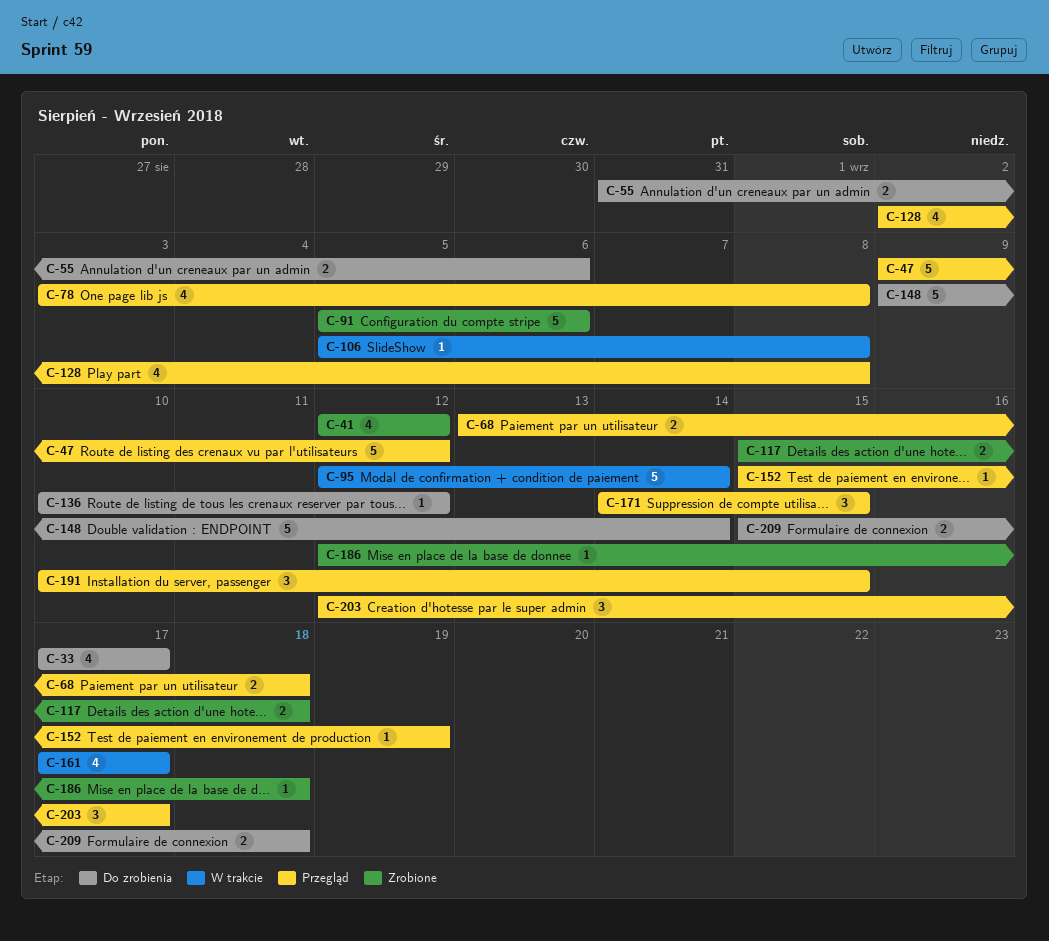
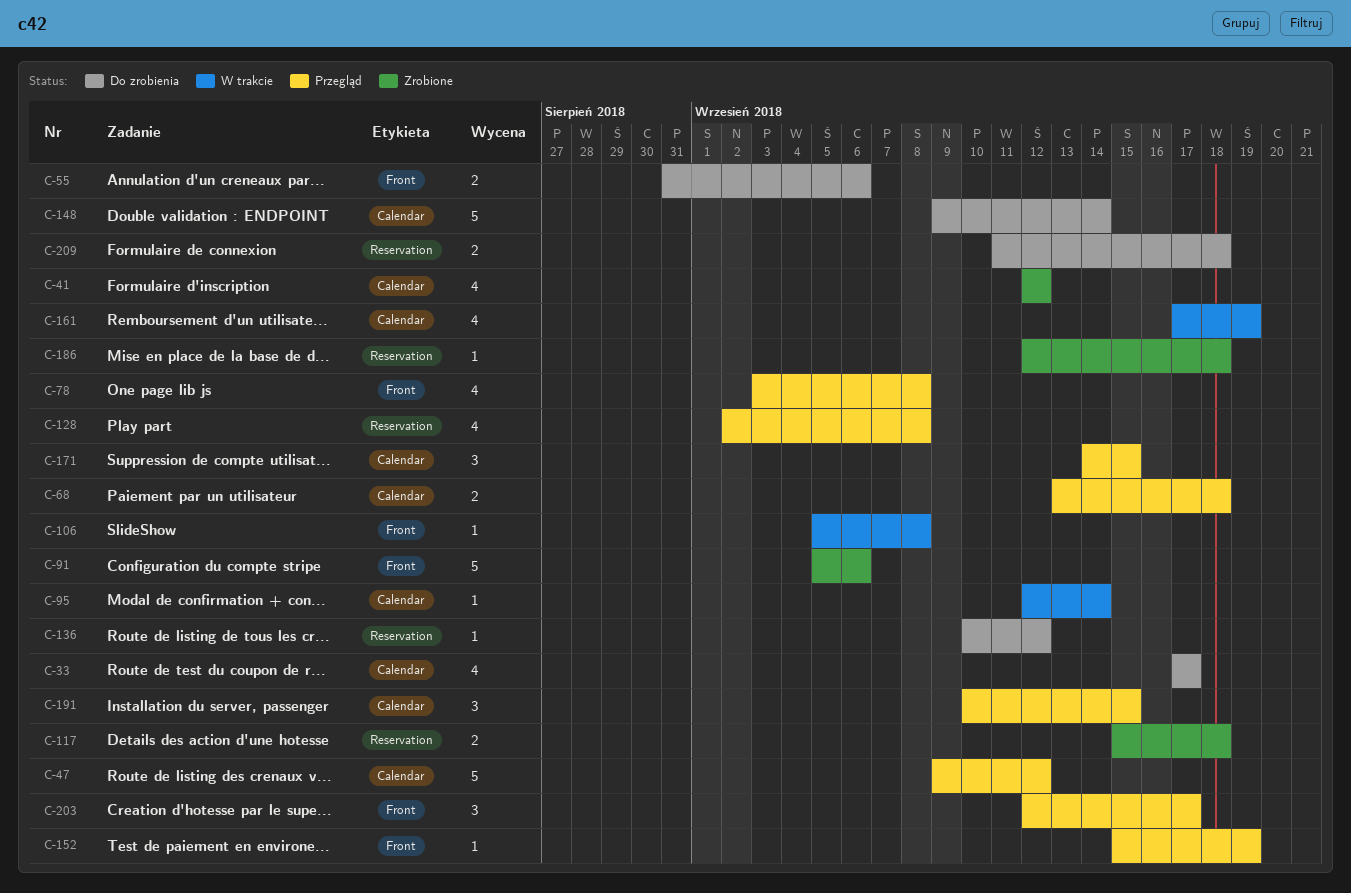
C-95, estimate: 5 -> 1
C-161, due: Sep 17 -> Sep 19
C-209, start: Sep 15 -> Sep 11

